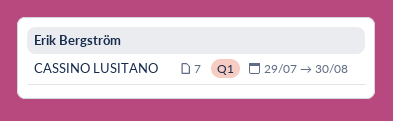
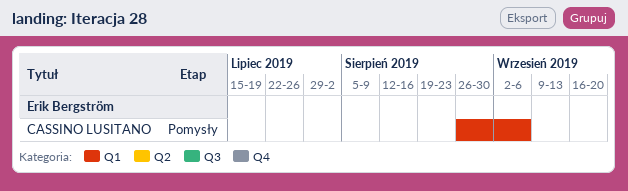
CASSINO LUSITANO, start: Jul 29 -> Aug 26
CASSINO LUSITANO, due: Aug 30 -> Sep 6

